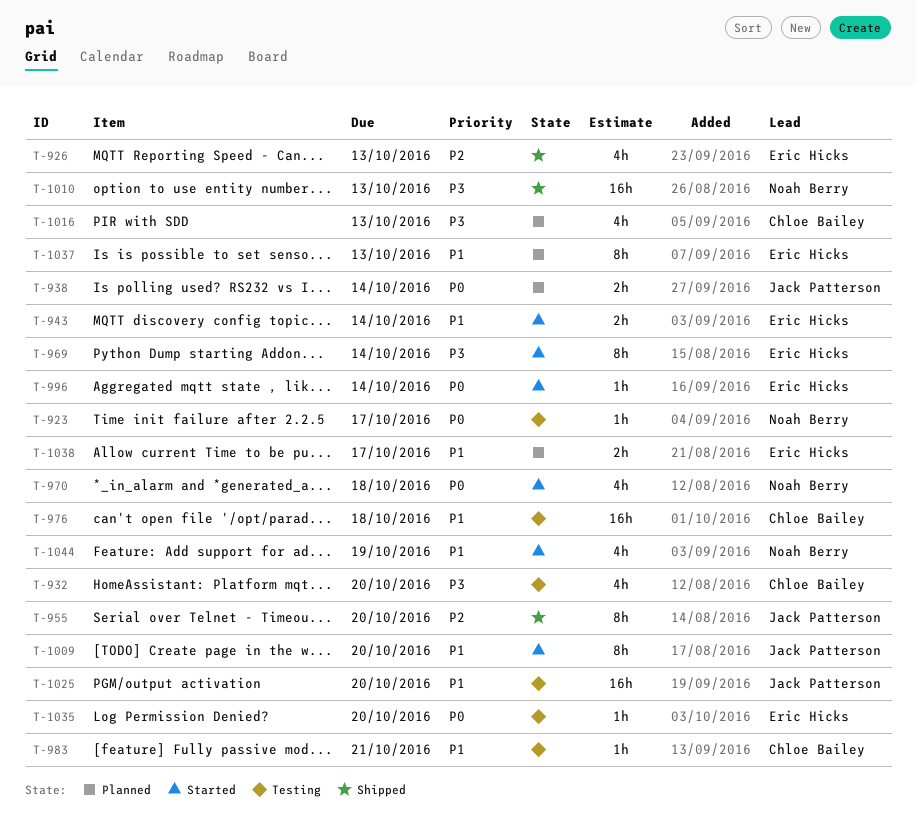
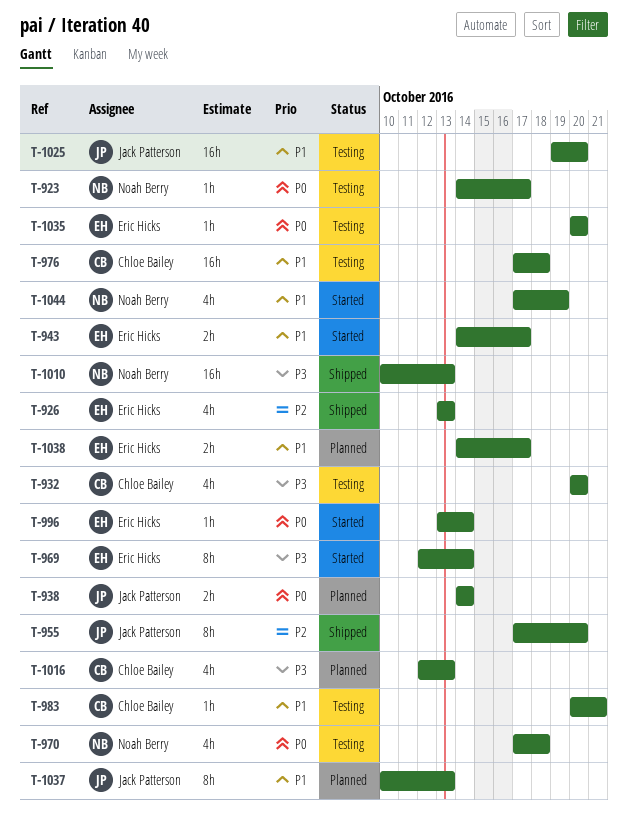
T-943, due: Oct 14 -> Oct 17
T-970, status: Started -> Testing
T-1009: present -> none
T-1037, owner: Eric Hicks -> Jack Patterson

